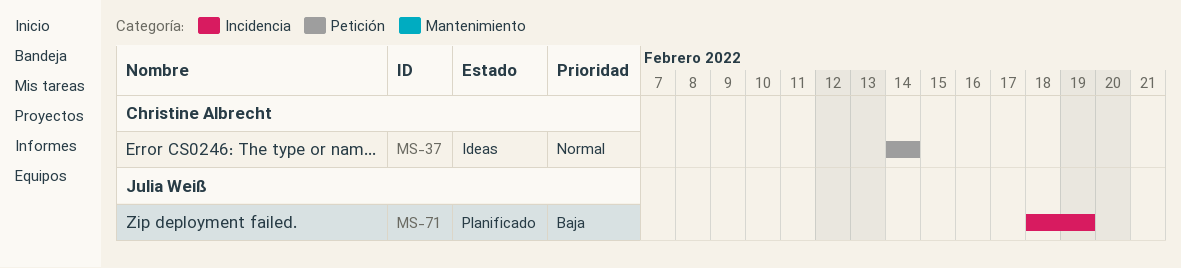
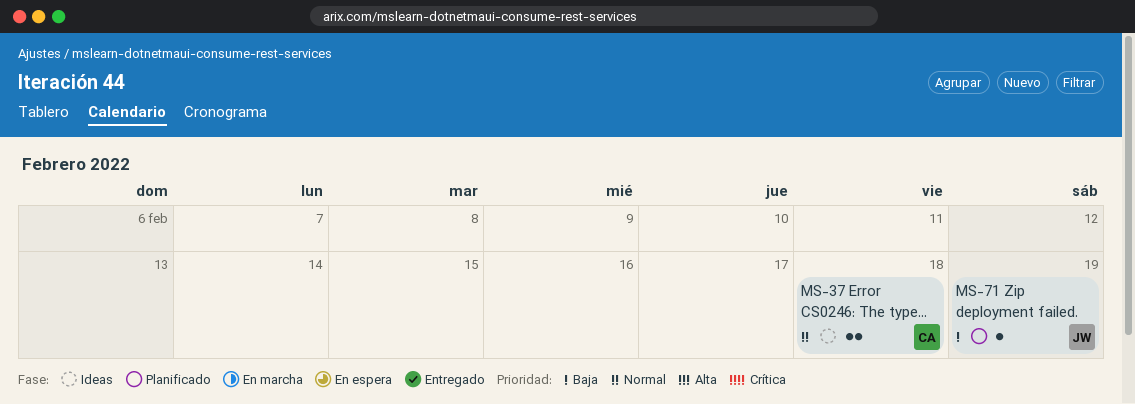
MS-37, due: Feb 14 -> Feb 18

